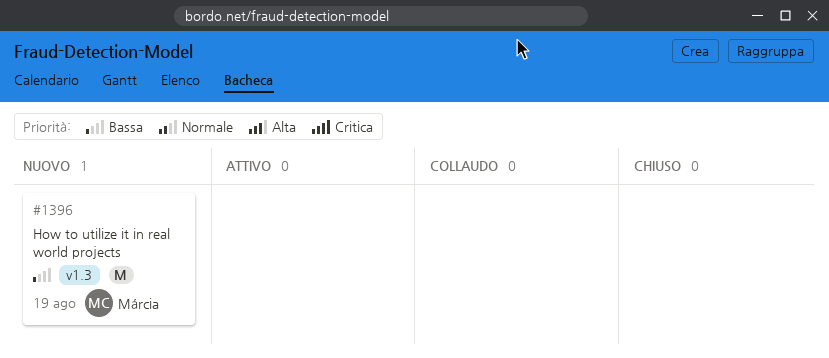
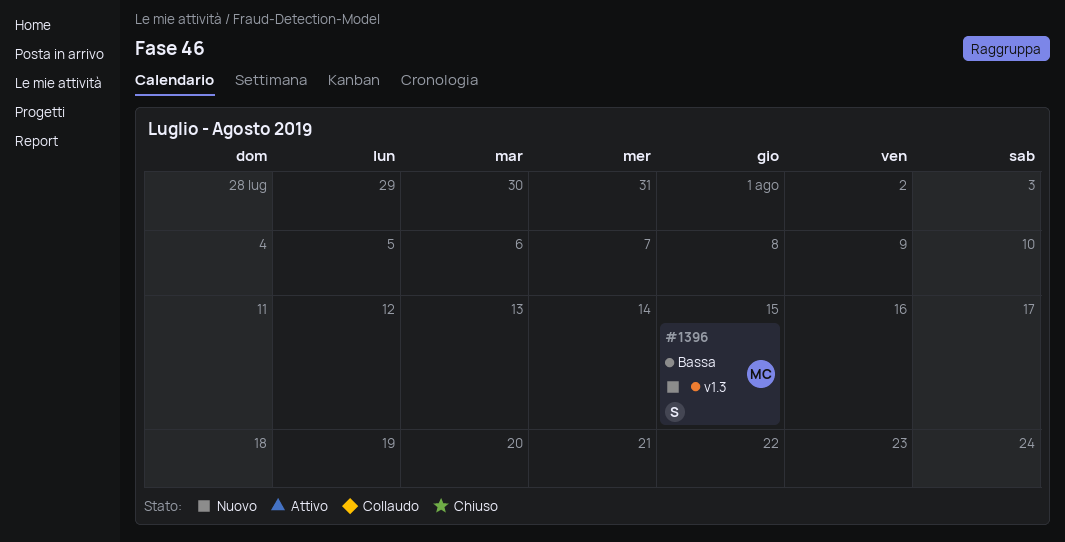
#1396, estimate: M -> S
#1396, due: Aug 19 -> Aug 15

